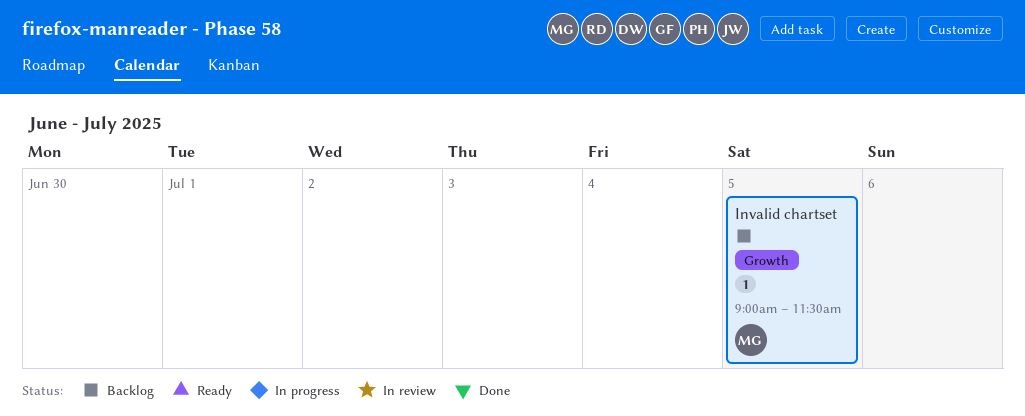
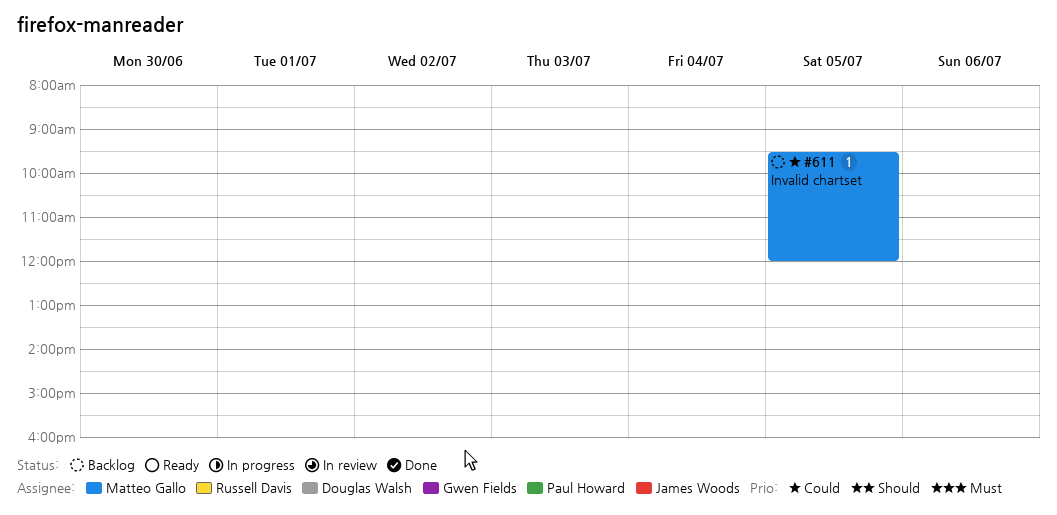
Invalid chartset, begins: 09:00 -> 09:30
Invalid chartset, ends: 11:30 -> 12:00

